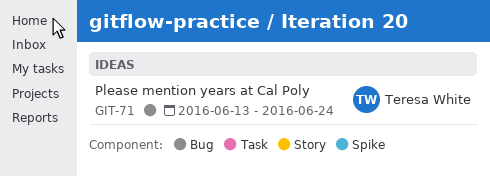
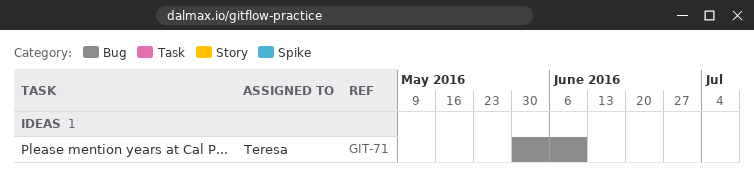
GIT-71, start: Jun 13 -> May 30
GIT-71, due: Jun 24 -> Jun 10

